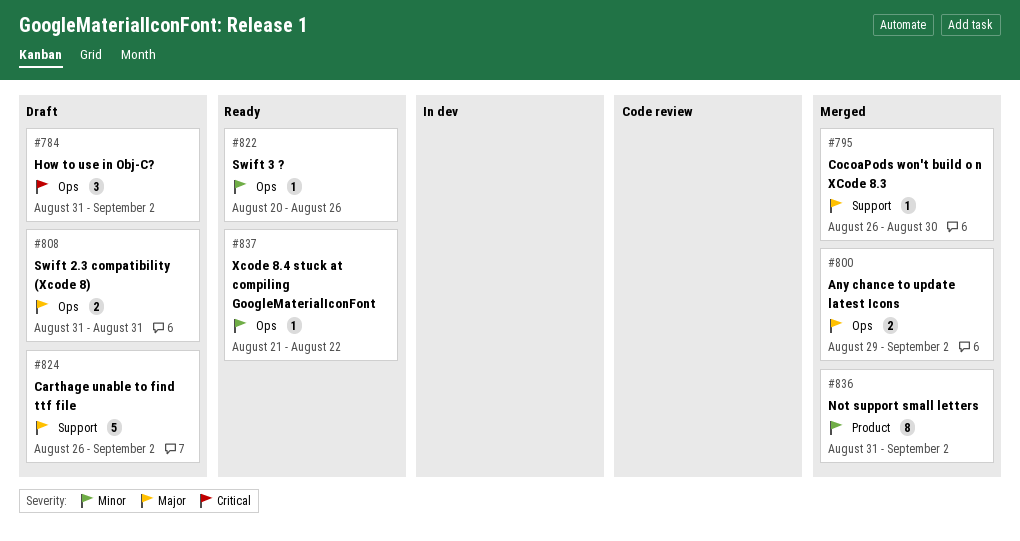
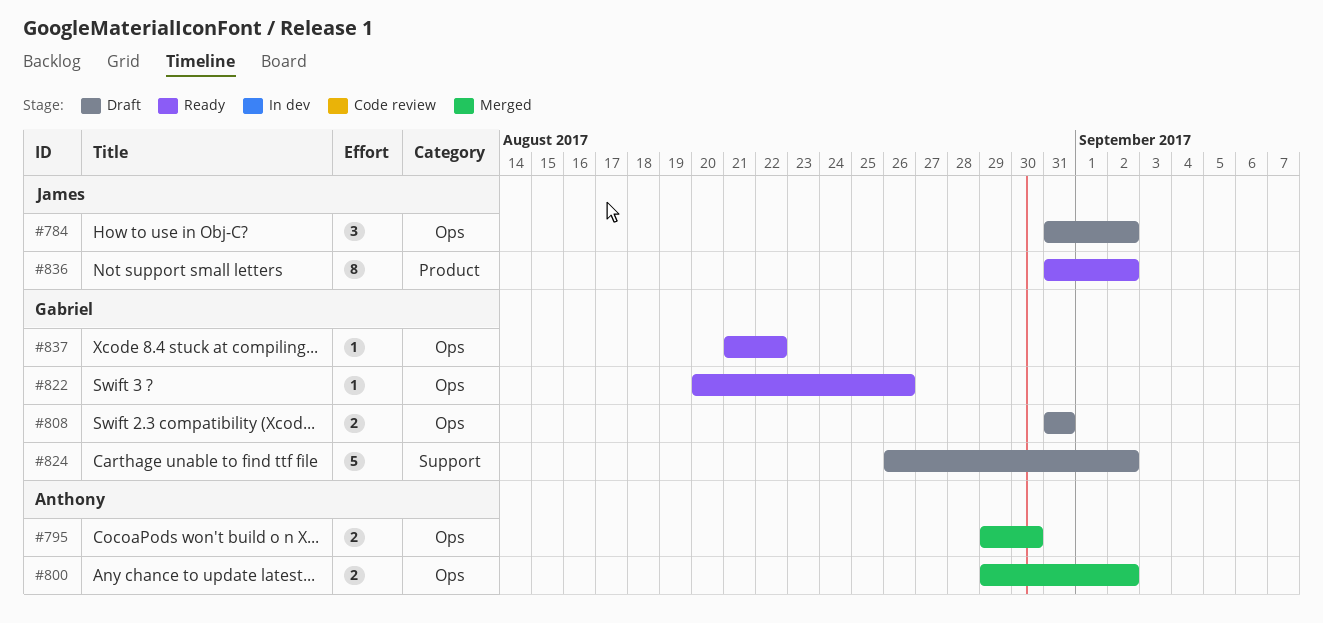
#795, label: Support -> Ops
#795, estimate: 1 -> 2
#795, start: Aug 26 -> Aug 29
#836, status: Merged -> Ready

